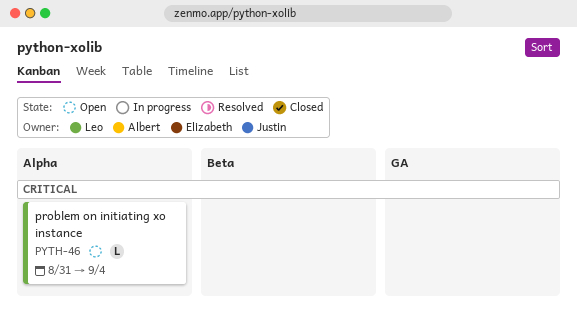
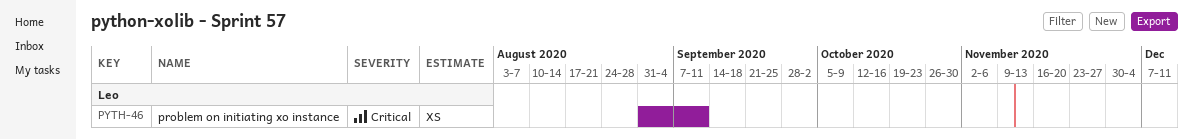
PYTH-46, estimate: L -> XS
PYTH-46, due: Sep 4 -> Sep 11

